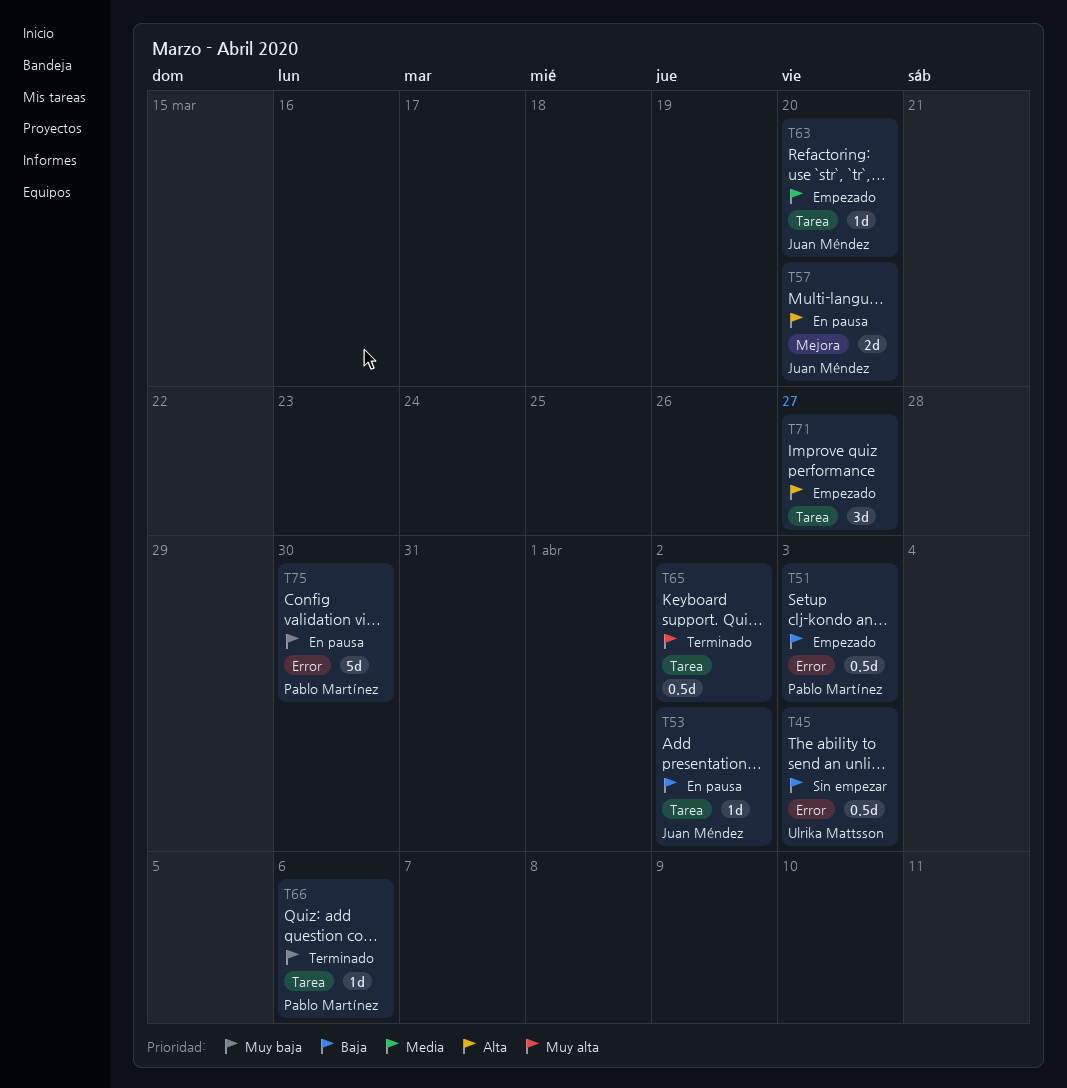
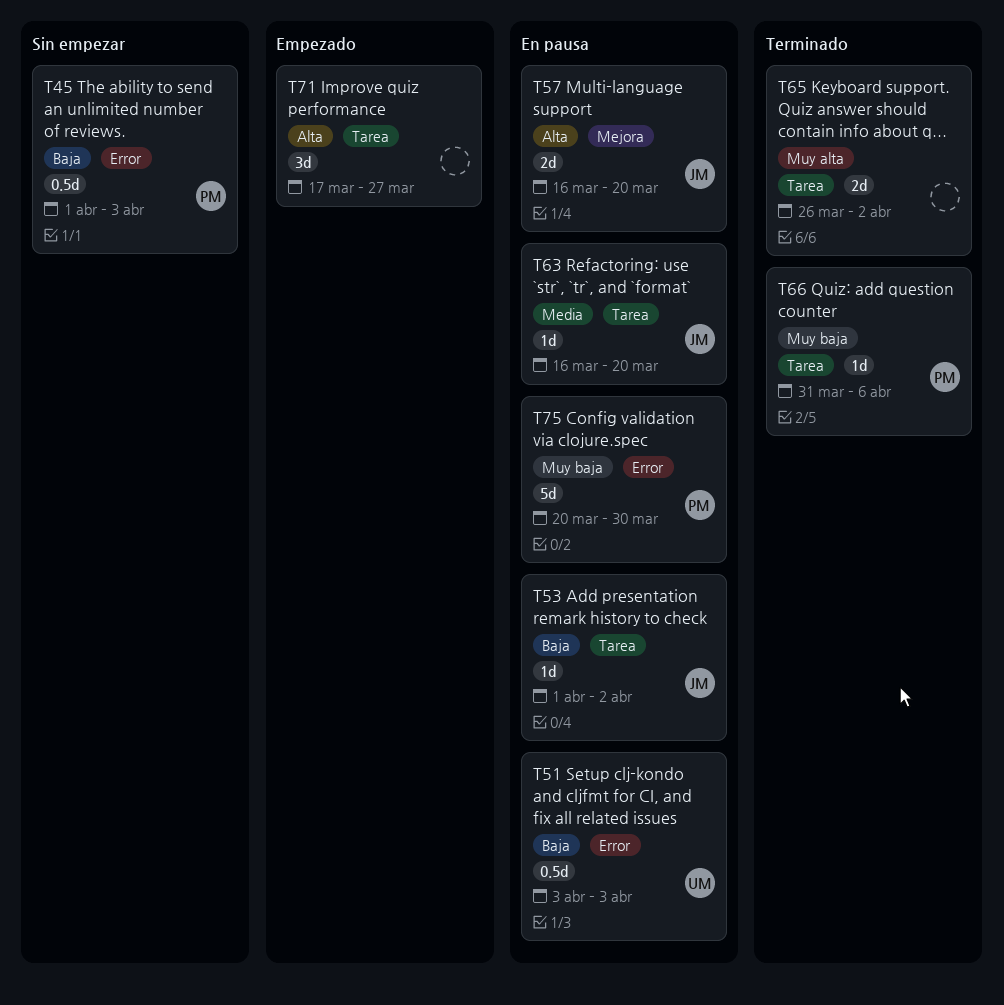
T45, owner: Ulrika Mattsson -> Pablo Martínez
T51, status: Empezado -> En pausa
T51, owner: Pablo Martínez -> Ulrika Mattsson
T63, status: Empezado -> En pausa
T65, estimate: 0.5d -> 2d

